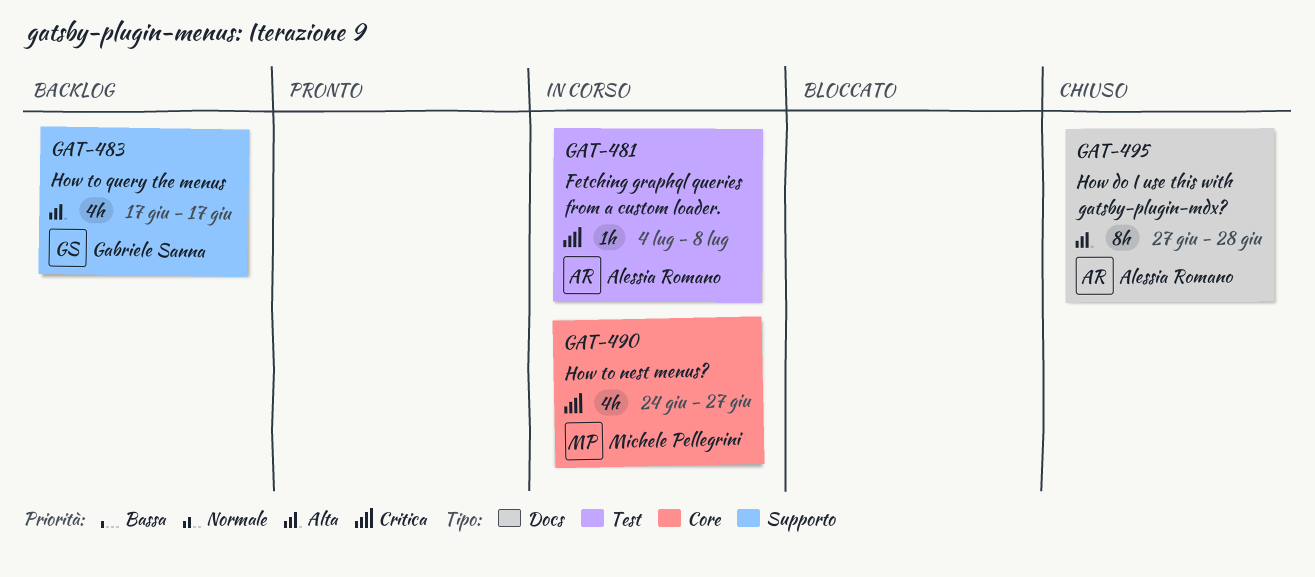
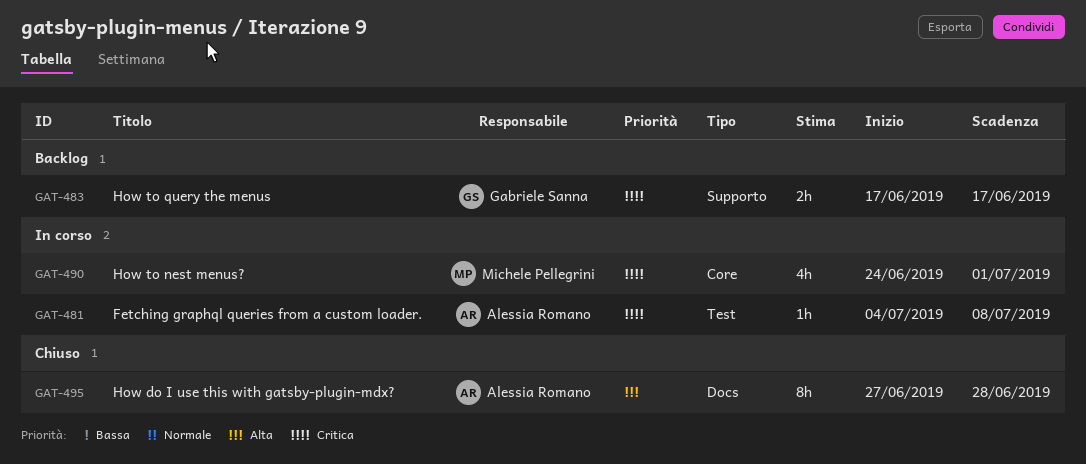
GAT-483, priority: Alta -> Critica
GAT-483, estimate: 4h -> 2h
GAT-490, due: Jun 27 -> Jul 1

